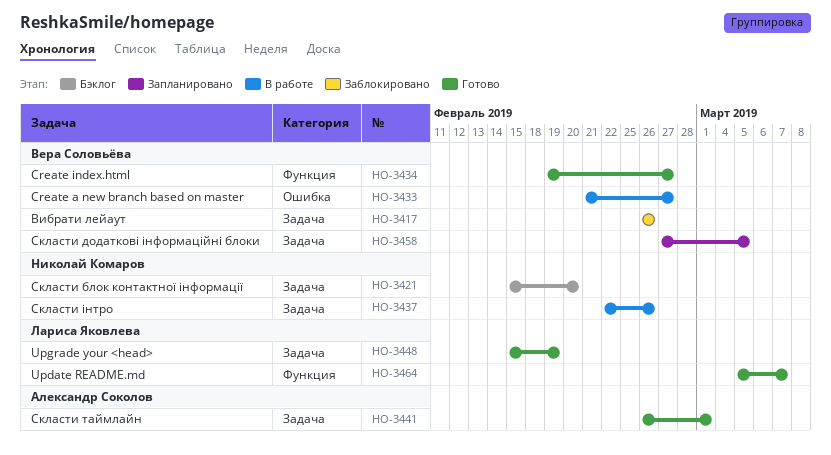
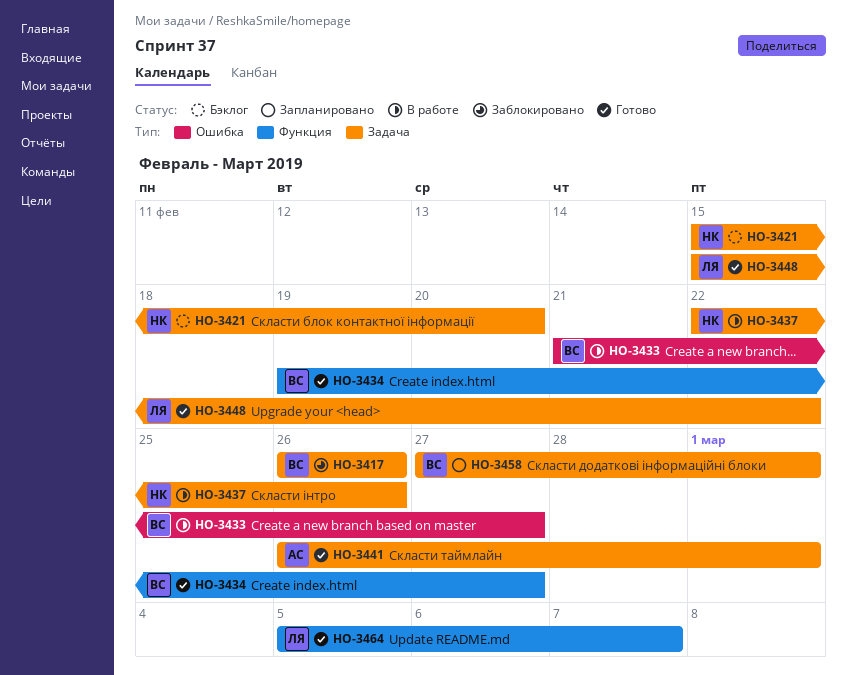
HO-3448, due: Feb 19 -> Feb 22
HO-3458, due: Mar 5 -> Mar 1

